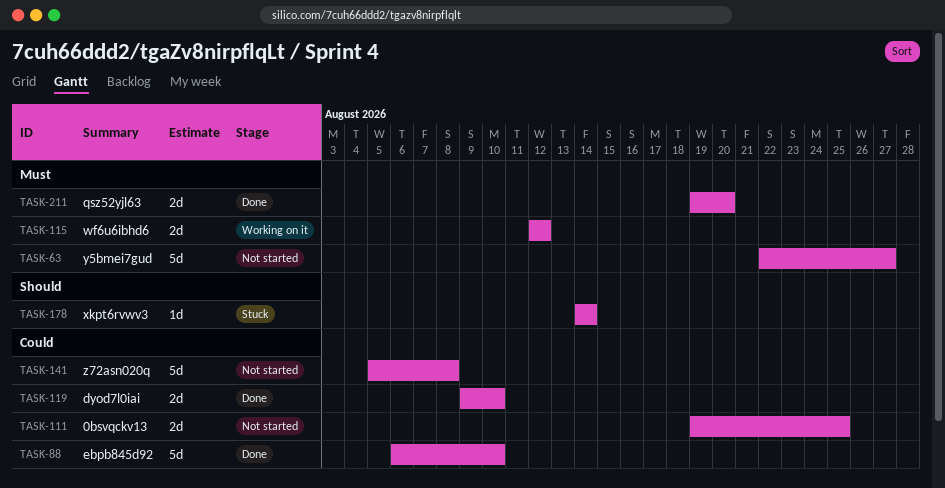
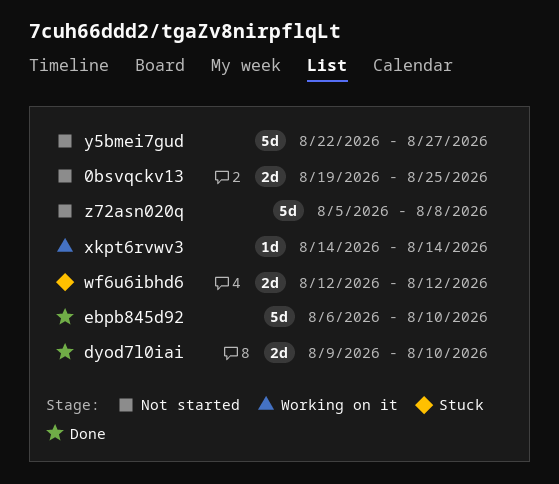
qsz52yjl63: present -> none
wf6u6ibhd6, status: Working on it -> Stuck
xkpt6rvwv3, status: Stuck -> Working on it

